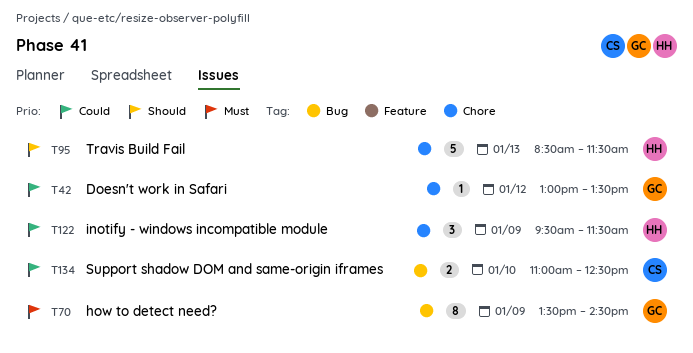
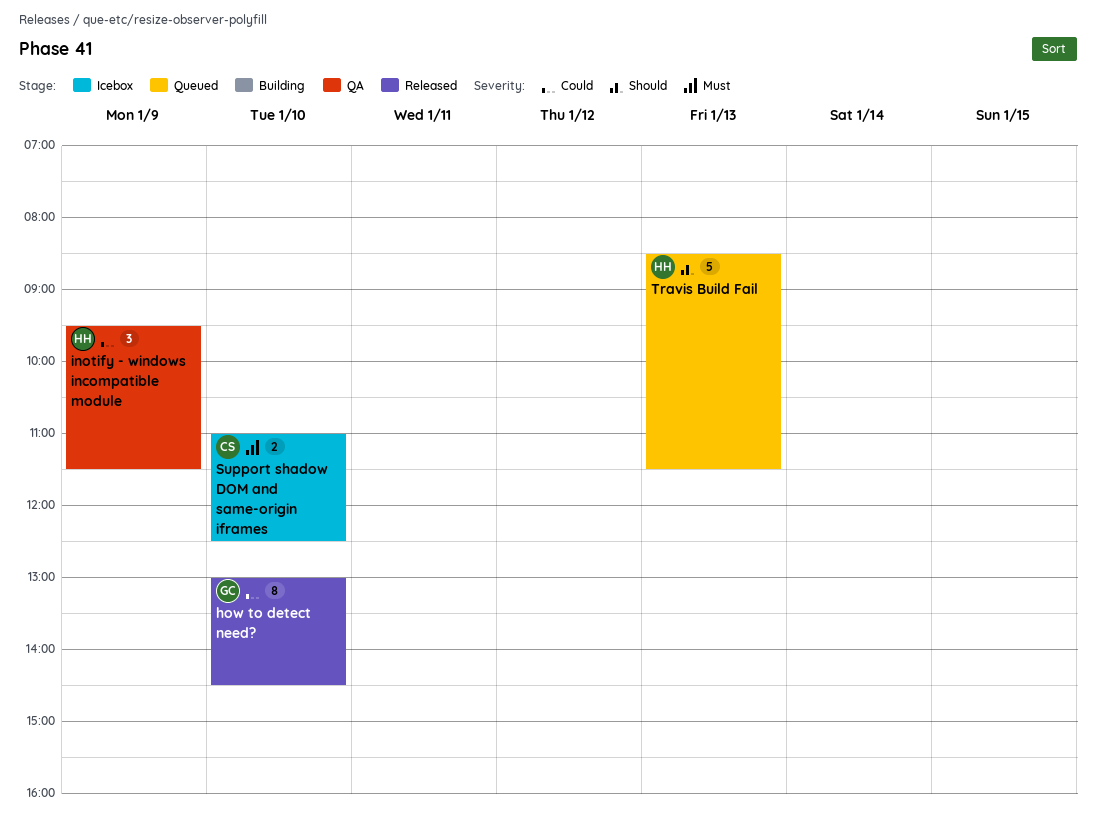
Doesn't work in Safari: present -> none
how to detect need?, priority: Must -> Could
how to detect need?, day: Jan 9 -> Jan 10
how to detect need?, begins: 13:30 -> 13:00
Support shadow DOM and same-origin iframes, priority: Could -> Must

